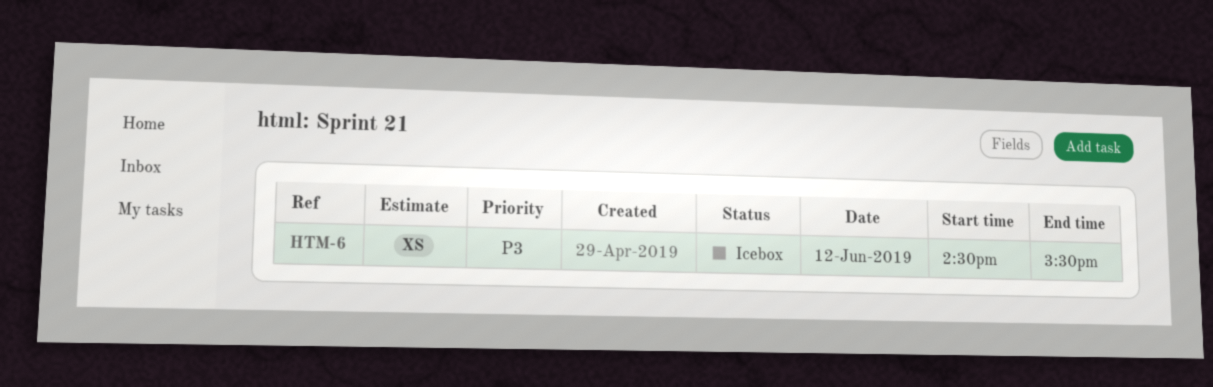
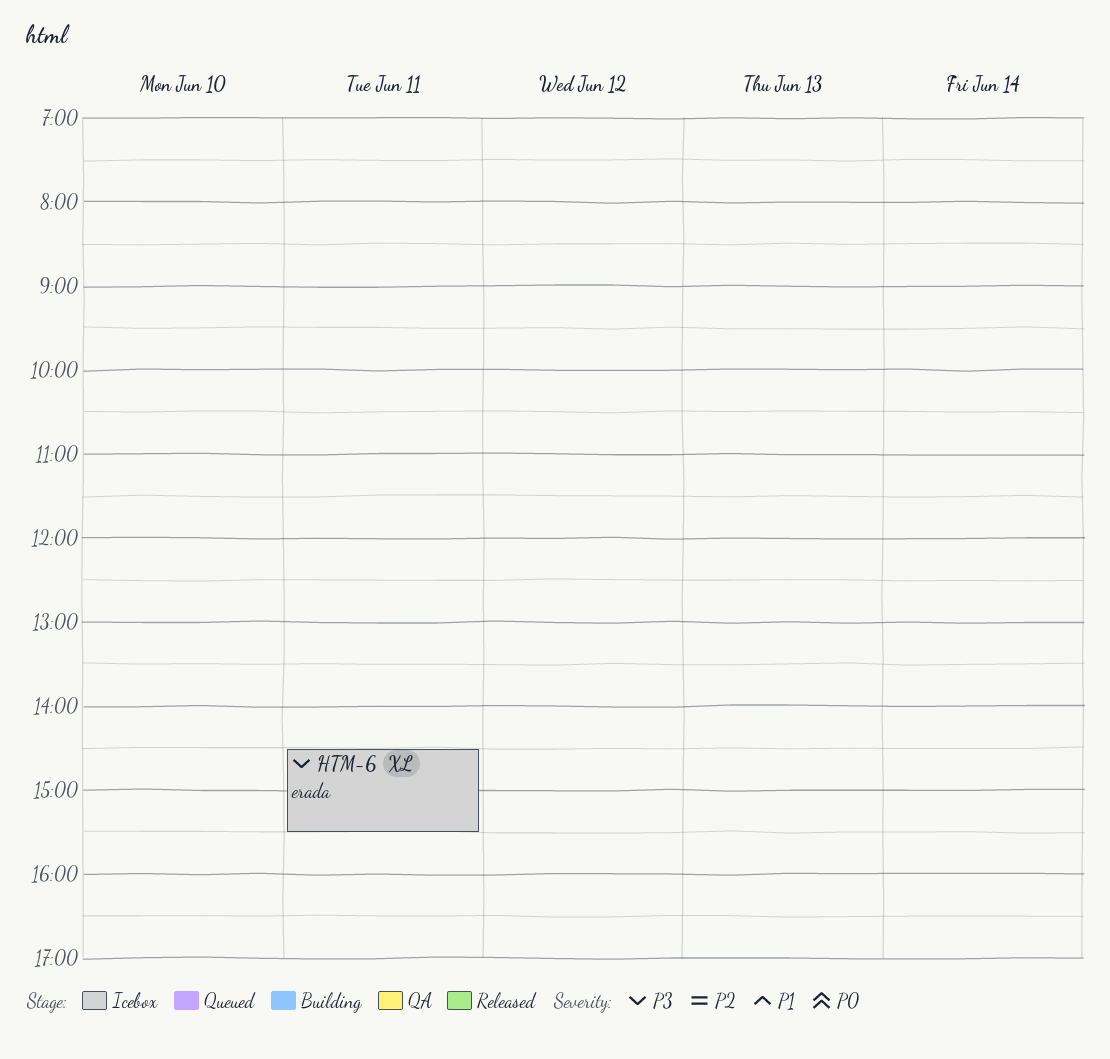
HTM-6, estimate: XS -> XL
HTM-6, day: Jun 12 -> Jun 11

